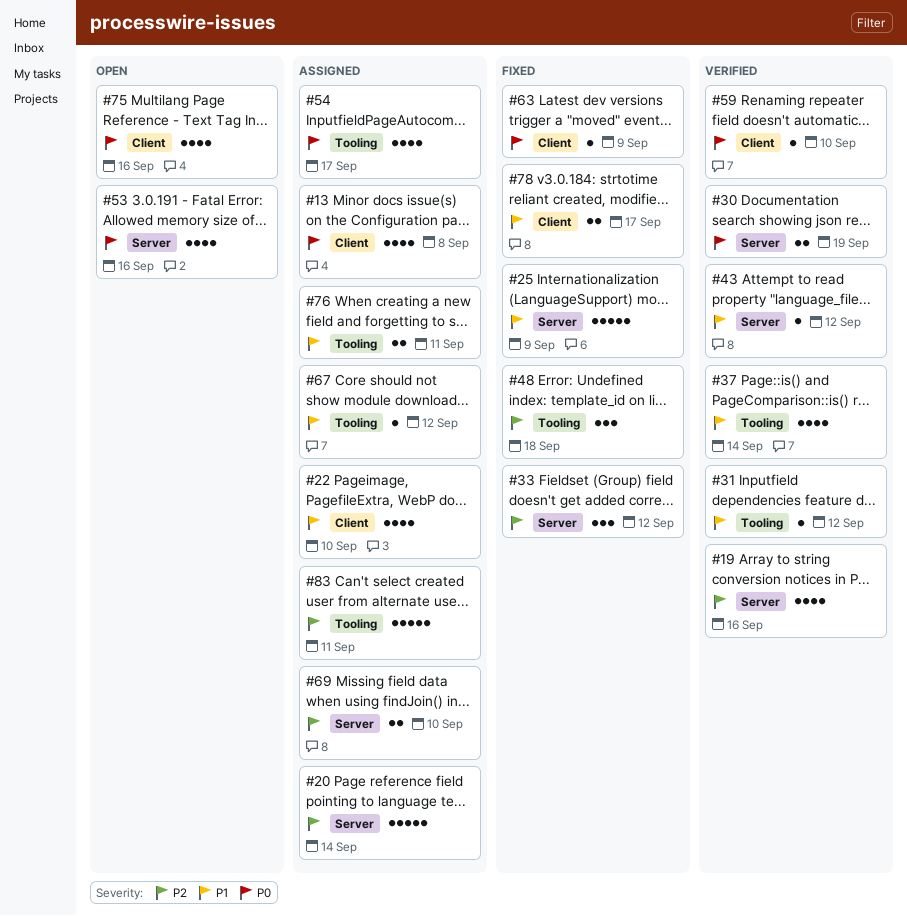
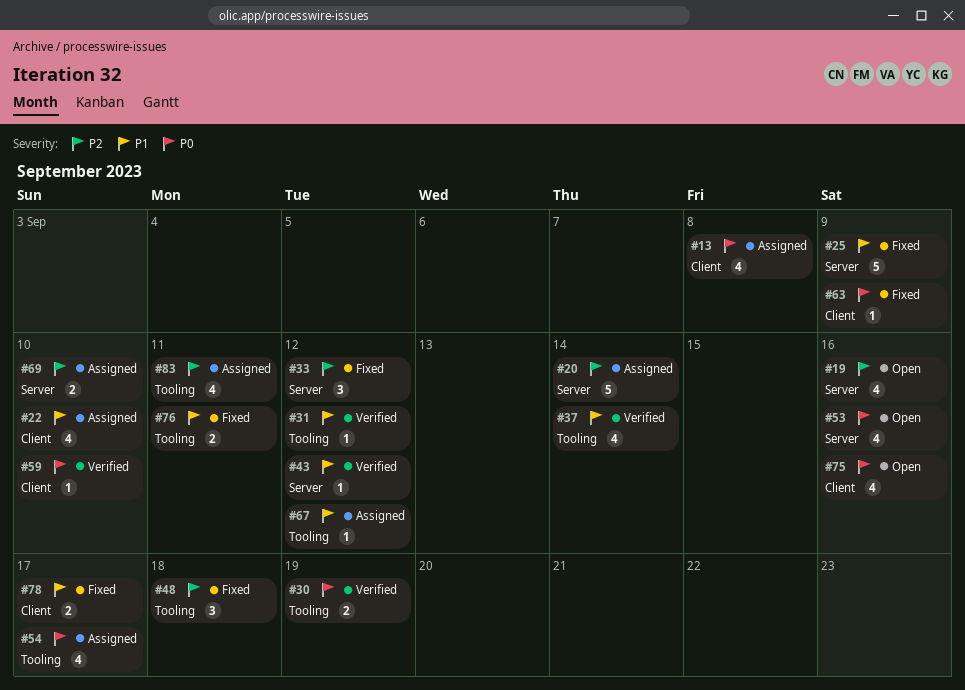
#19, status: Verified -> Open
#30, label: Server -> Tooling
#76, status: Assigned -> Fixed
#83, estimate: 5 -> 4

